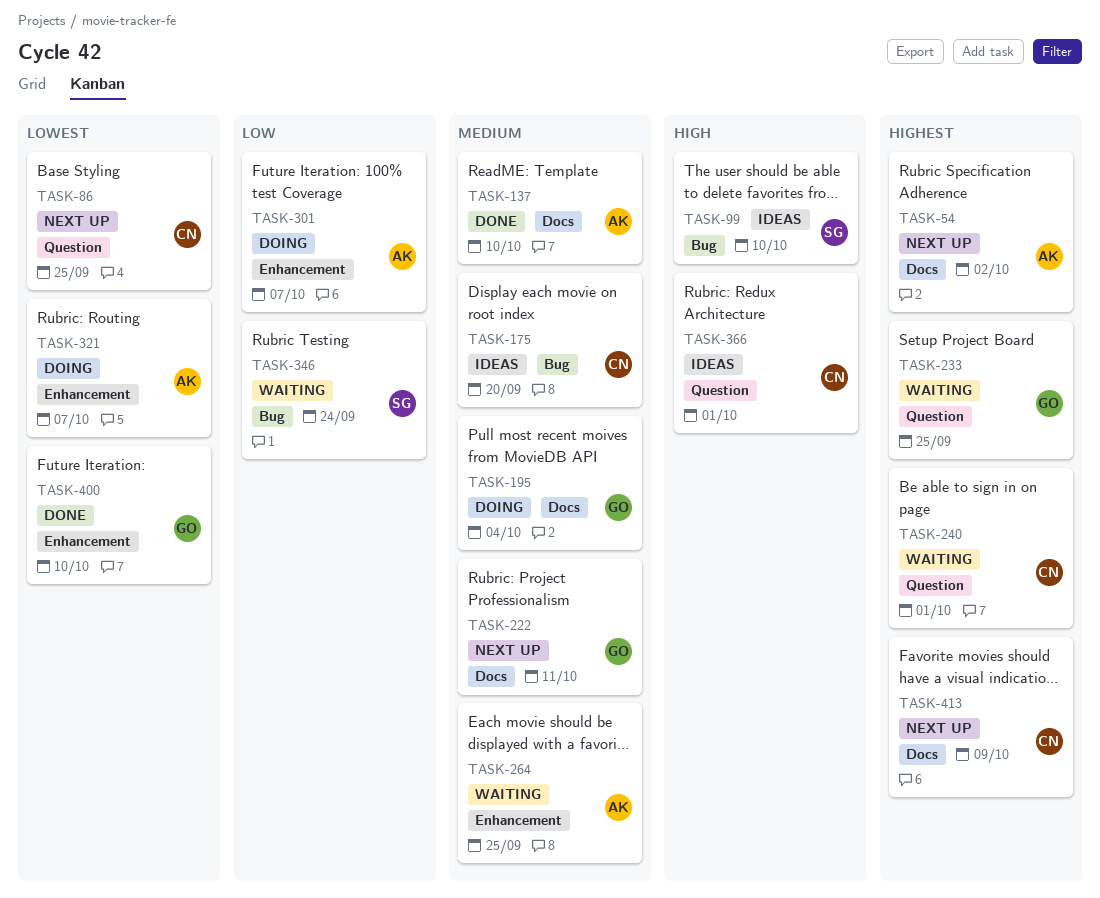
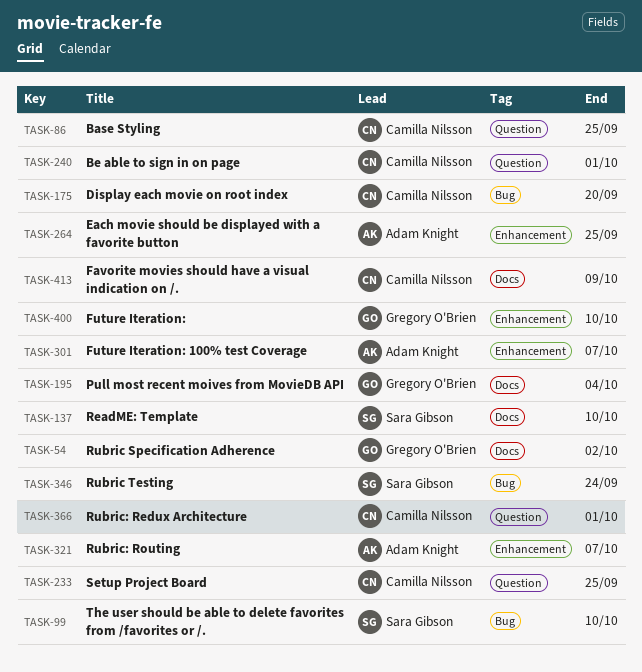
TASK-54, owner: Adam Knight -> Gregory O'Brien
TASK-137, owner: Adam Knight -> Sara Gibson
TASK-222: present -> none
TASK-233, owner: Gregory O'Brien -> Camilla Nilsson

